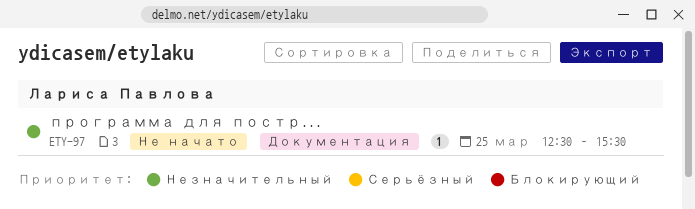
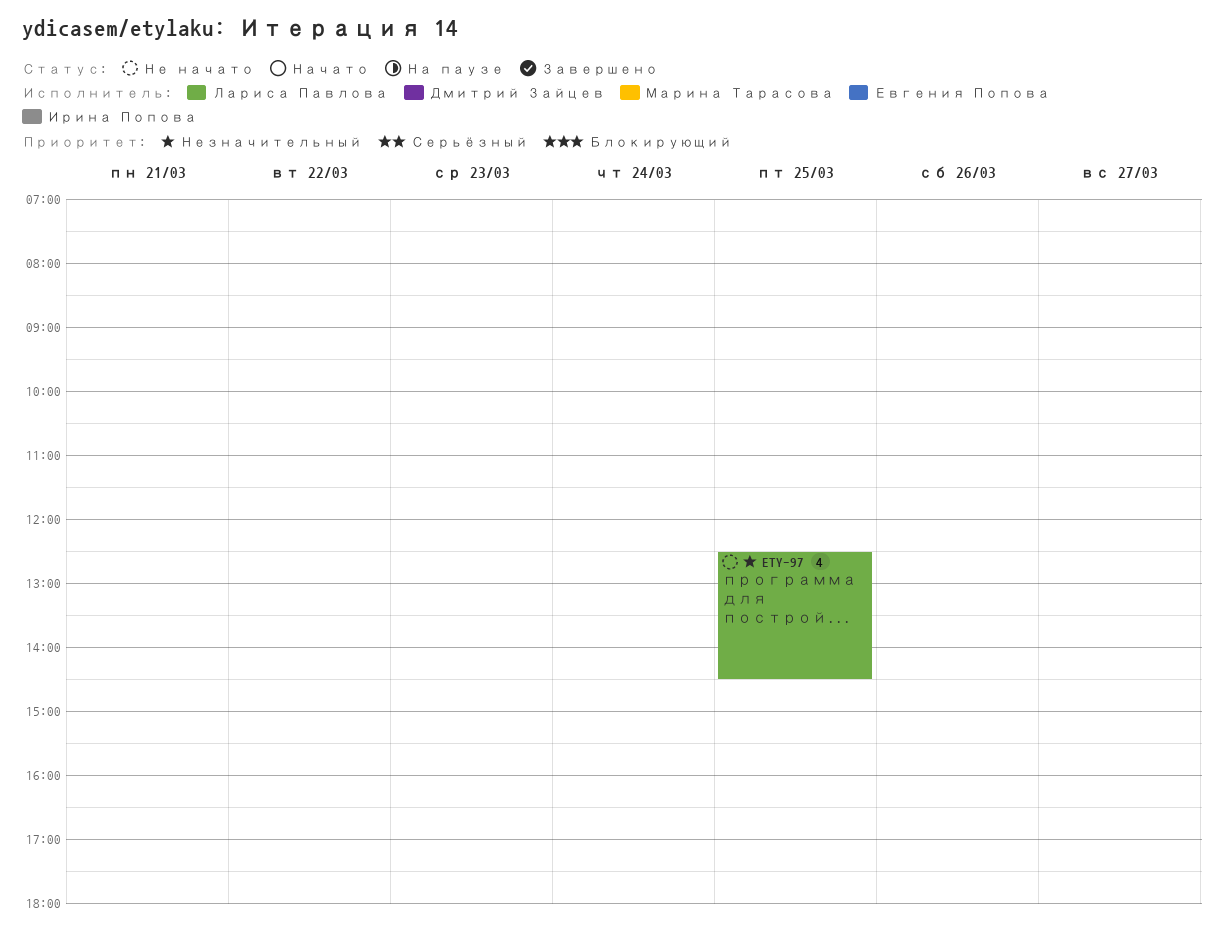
ETY-97, estimate: 1 -> 4
ETY-97, ends: 15:30 -> 14:30

